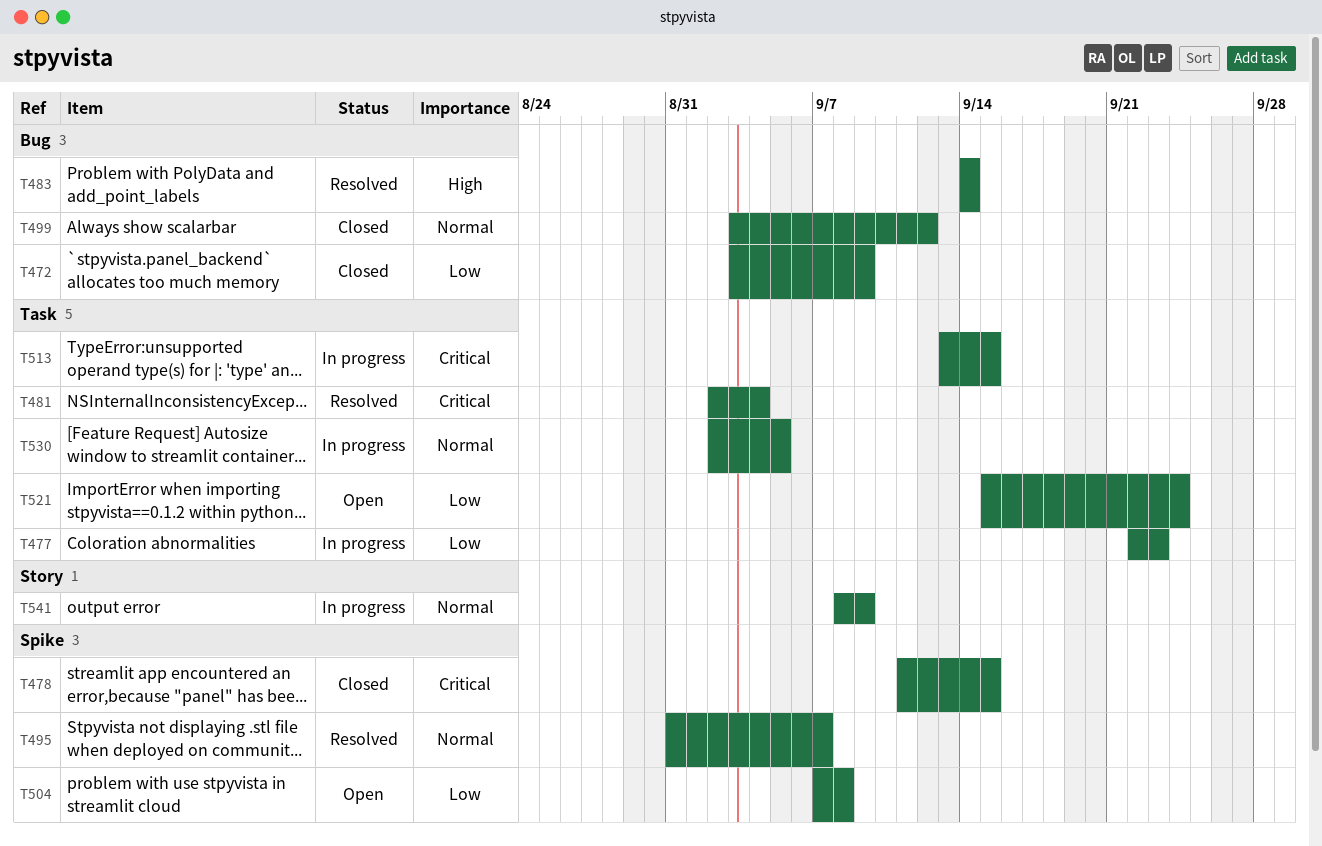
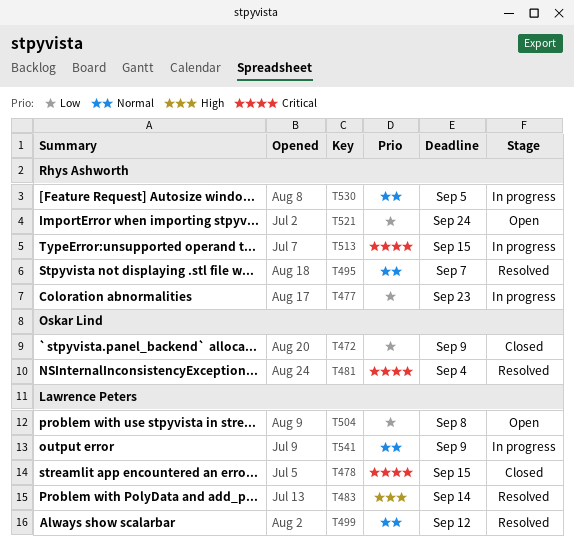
T499, status: Closed -> Resolved

